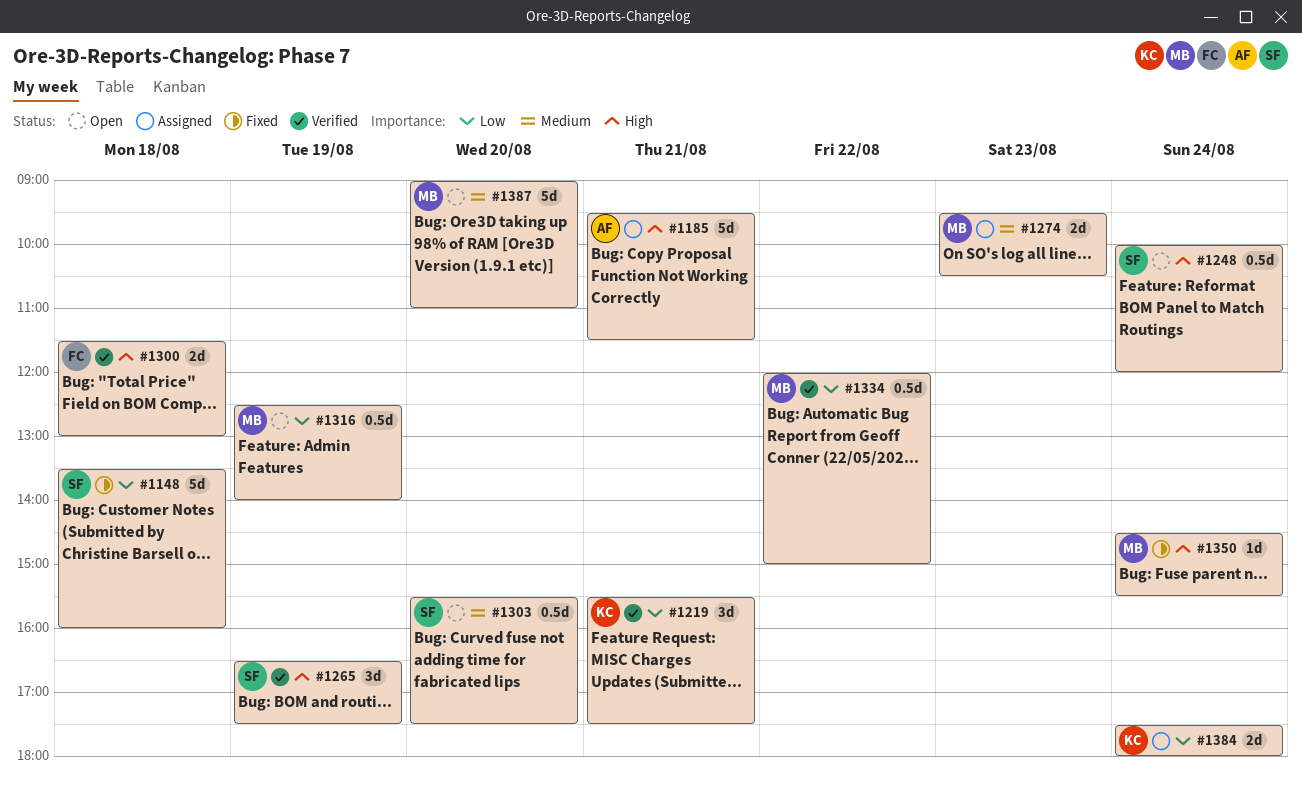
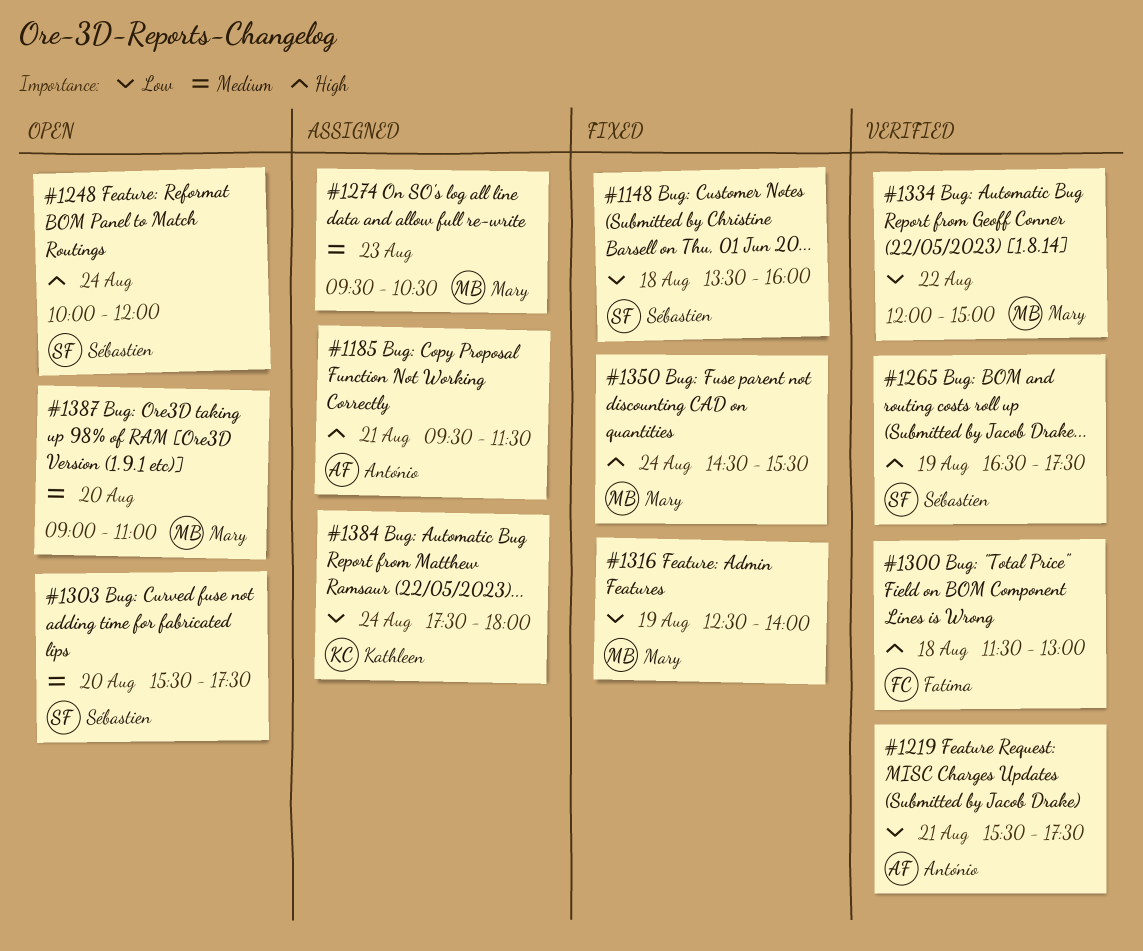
#1219, owner: Kathleen -> António
#1316, status: Open -> Fixed

